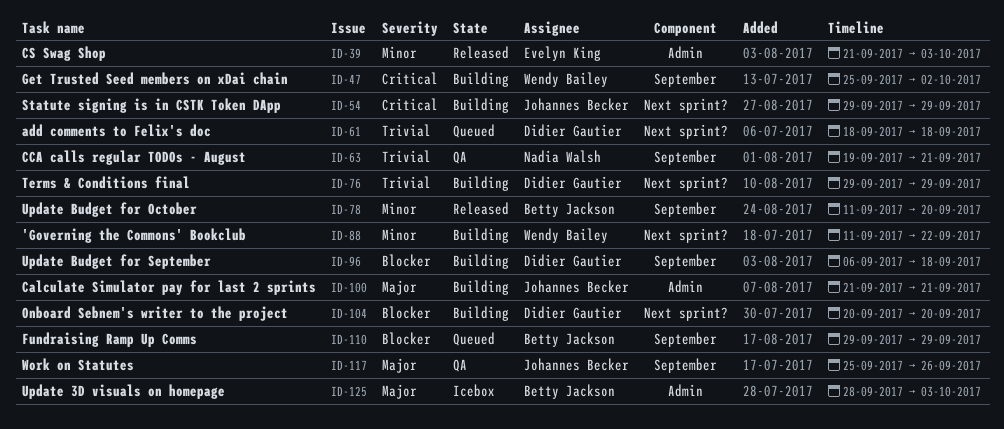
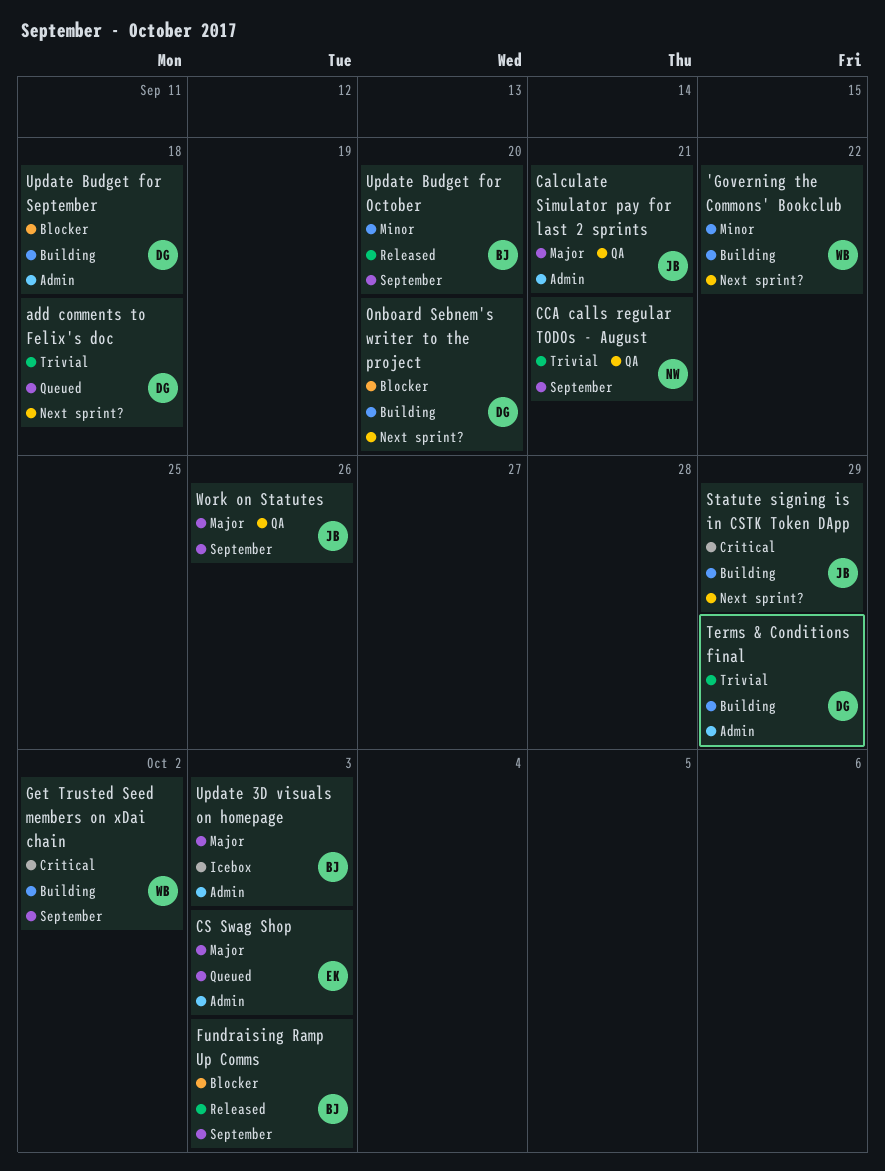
Calculate Simulator pay for last 2 sprints, status: Building -> QA
CS Swag Shop, status: Released -> Queued
CS Swag Shop, priority: Minor -> Major
Fundraising Ramp Up Comms, status: Queued -> Released
Fundraising Ramp Up Comms, due: Sep 29 -> Oct 3
Terms & Conditions final, label: Next sprint? -> Admin
Update Budget for September, label: September -> Admin

